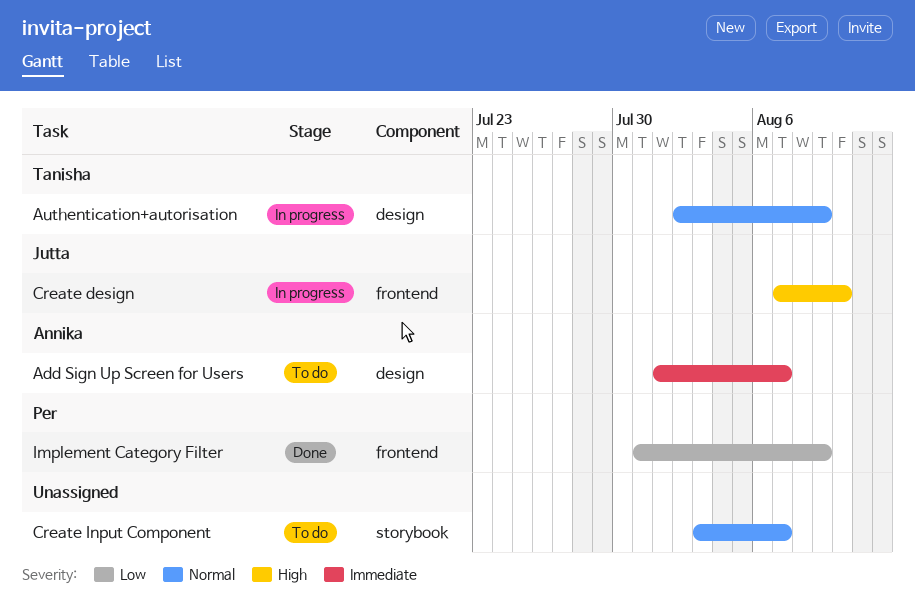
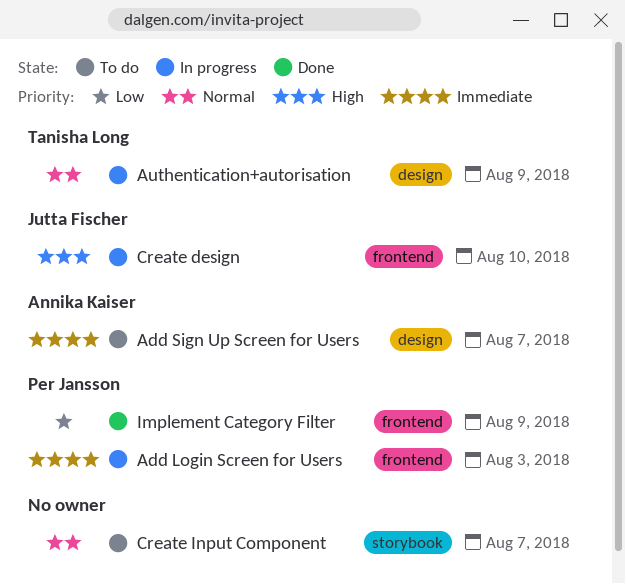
Add Login Screen for Users: none -> present

